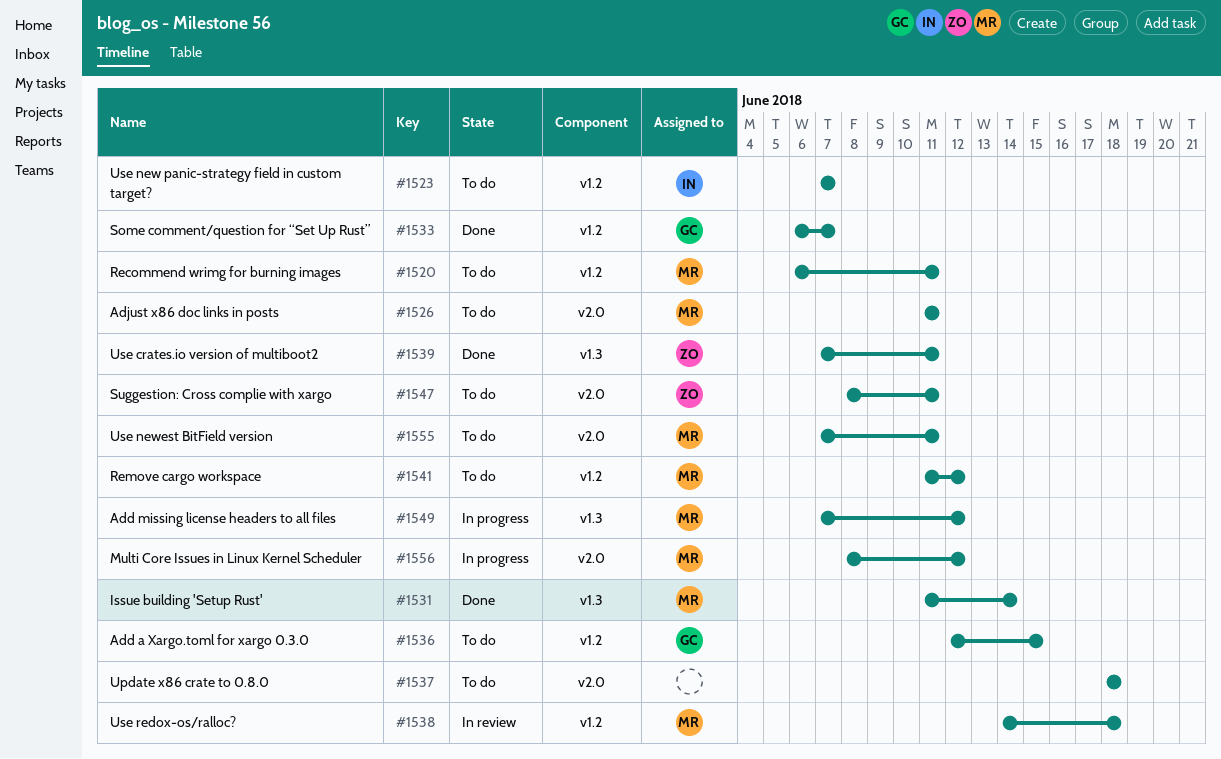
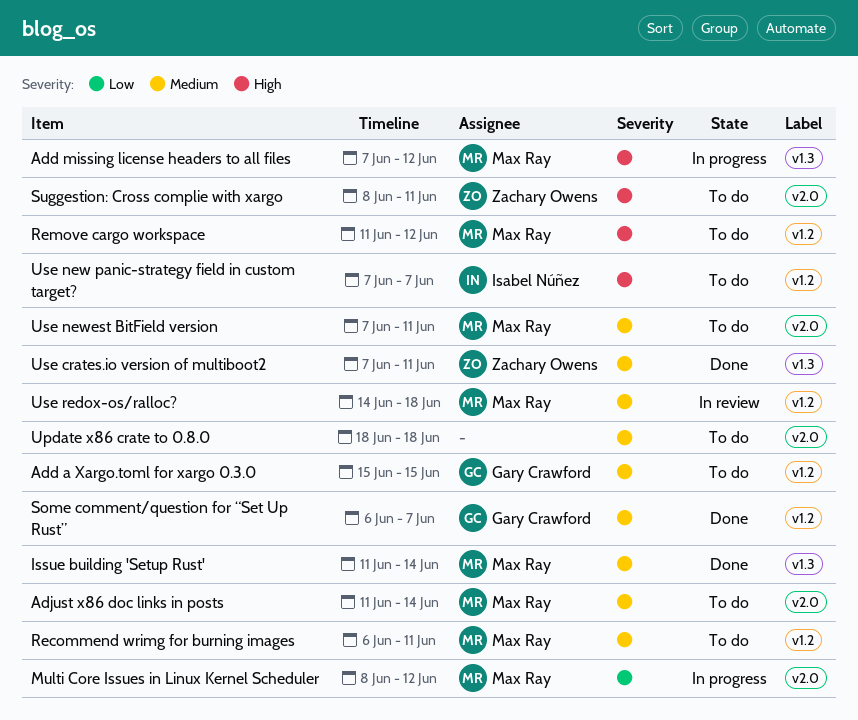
Add a Xargo.toml for xargo 0.3.0, start: Jun 12 -> Jun 15
Adjust x86 doc links in posts, due: Jun 11 -> Jun 14

